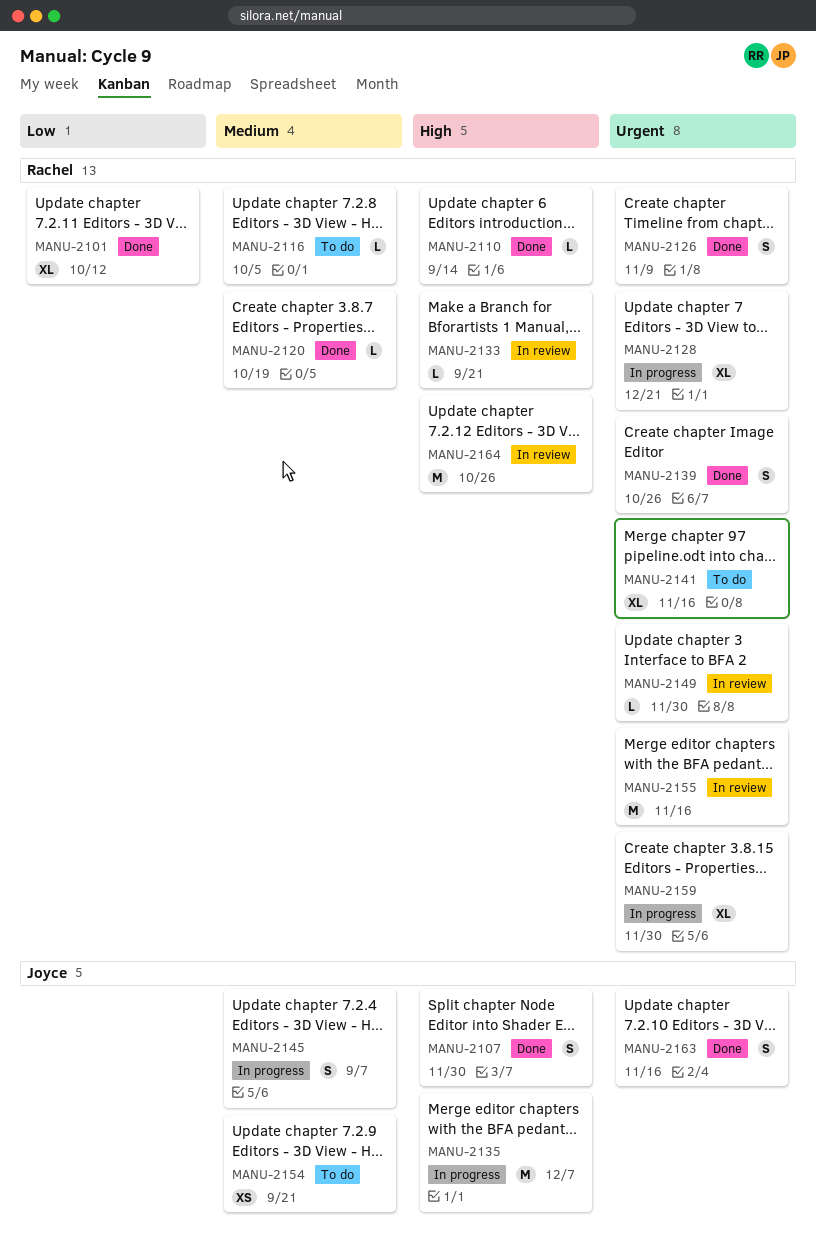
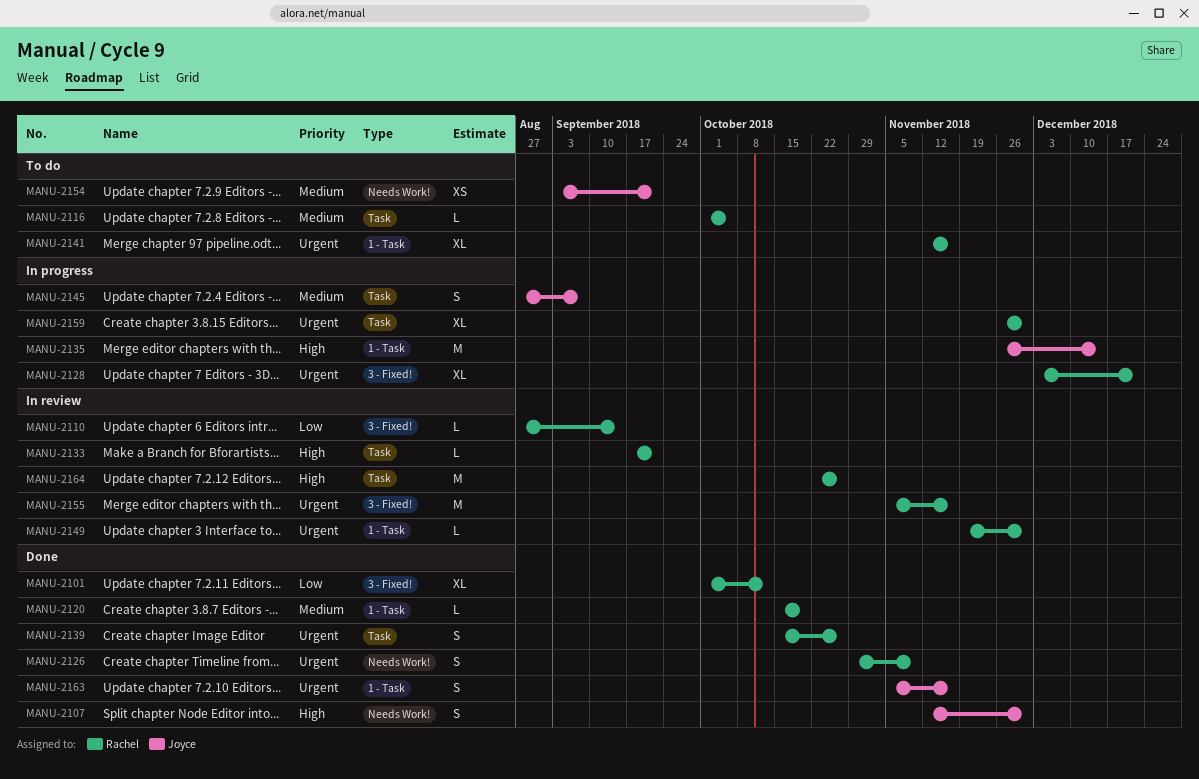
MANU-2110, status: Done -> In review
MANU-2110, priority: High -> Low
MANU-2135, due: Dec 7 -> Dec 14

